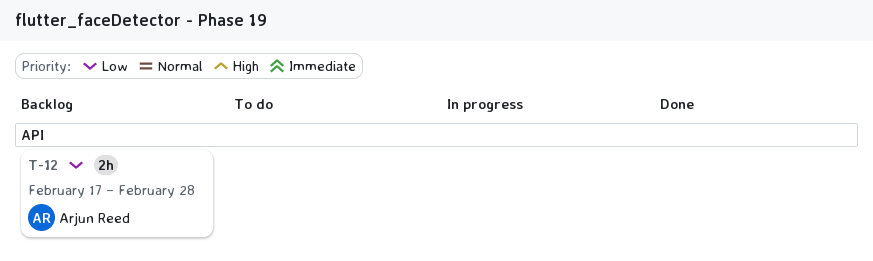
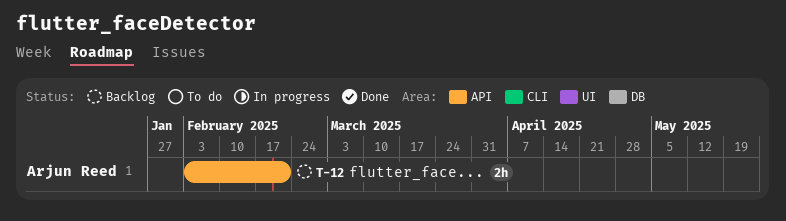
T-12, start: Feb 17 -> Feb 3
T-12, due: Feb 28 -> Feb 21

